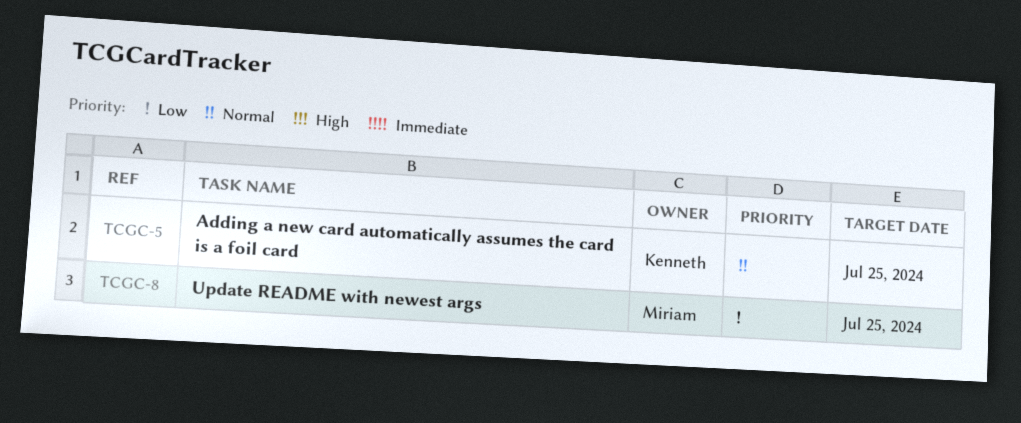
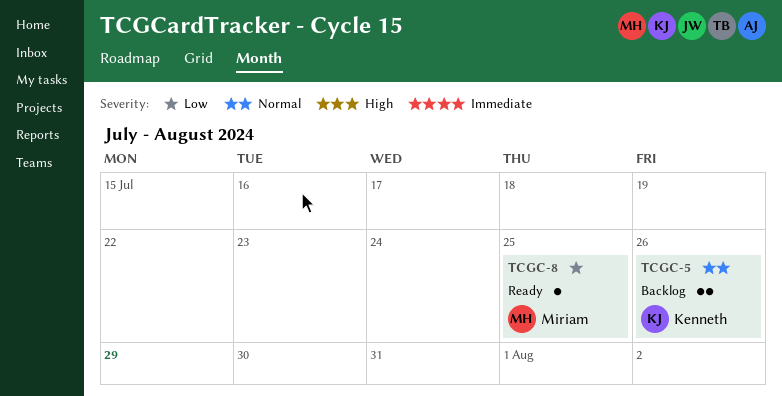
TCGC-5, due: Jul 25 -> Jul 26

